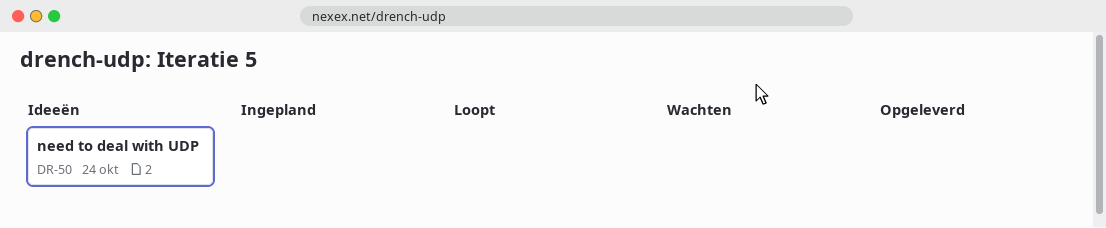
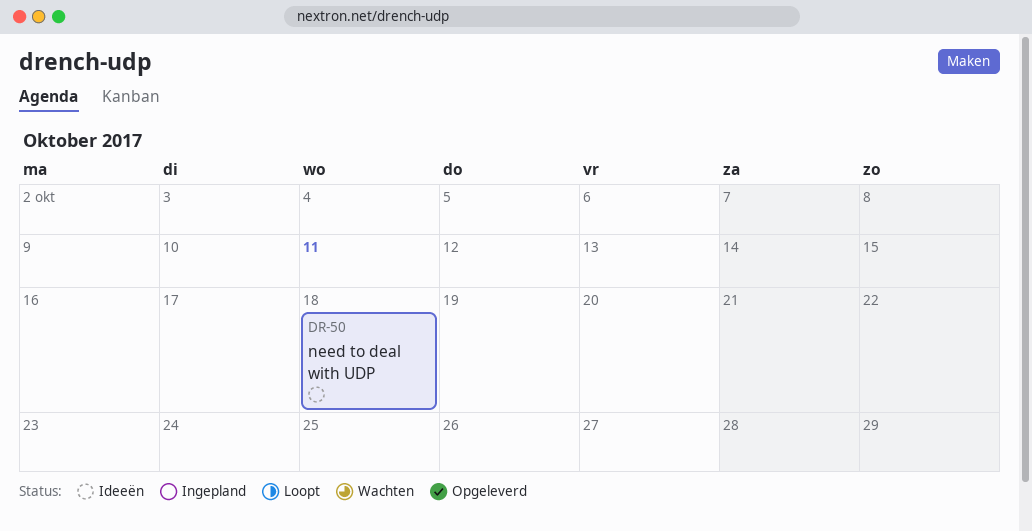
DR-50, due: Oct 24 -> Oct 18

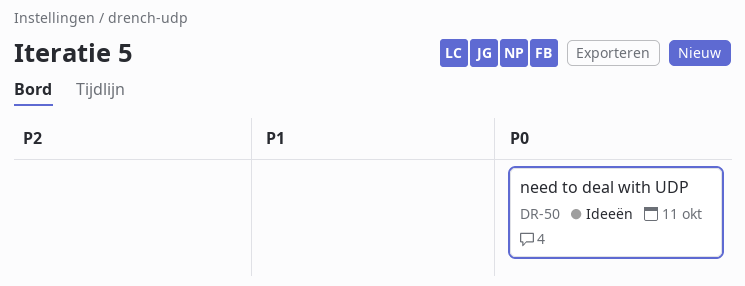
DR-50, due: Oct 18 -> Oct 11

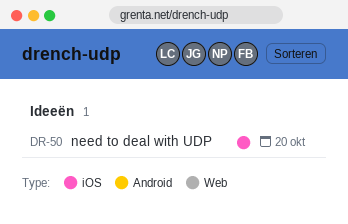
DR-50, due: Oct 11 -> Oct 20

